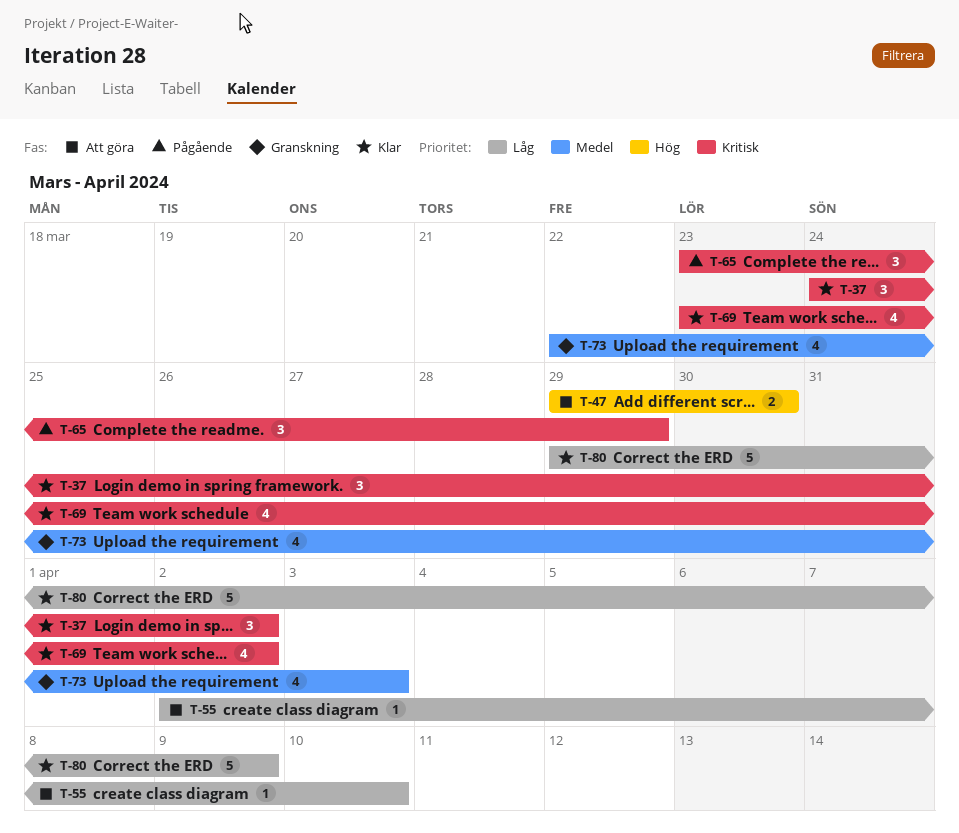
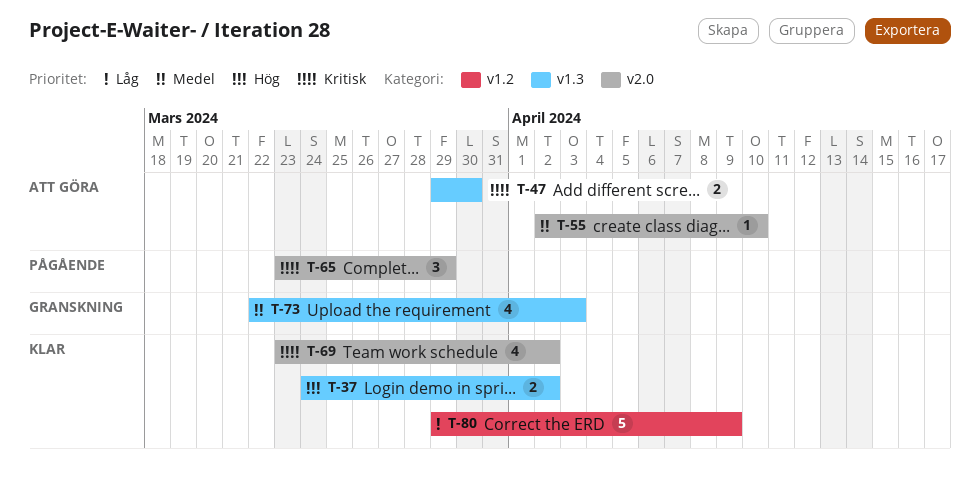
T-37, priority: Kritisk -> Hög
T-37, estimate: 3 -> 2
T-47, priority: Hög -> Kritisk
T-55, priority: Låg -> Medel

